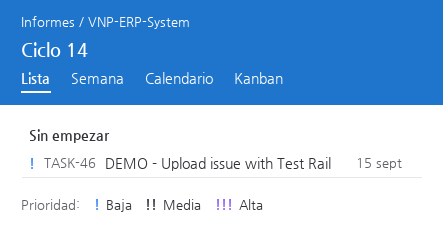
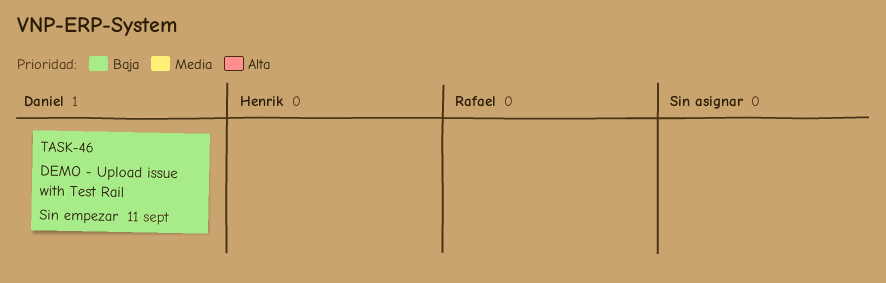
TASK-46, due: Sep 15 -> Sep 11

